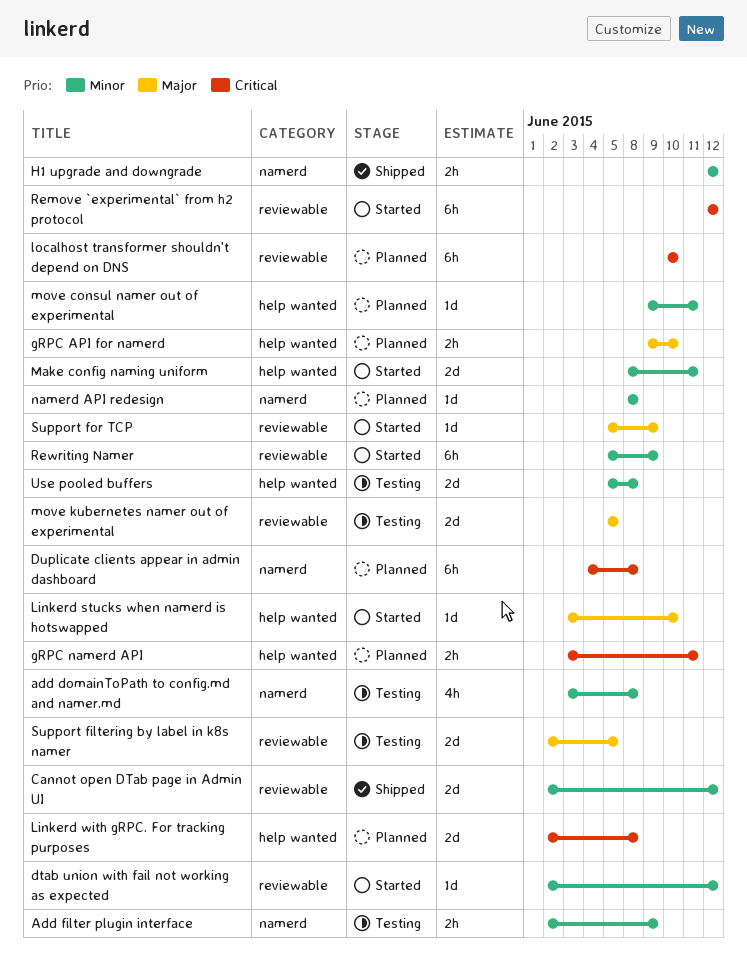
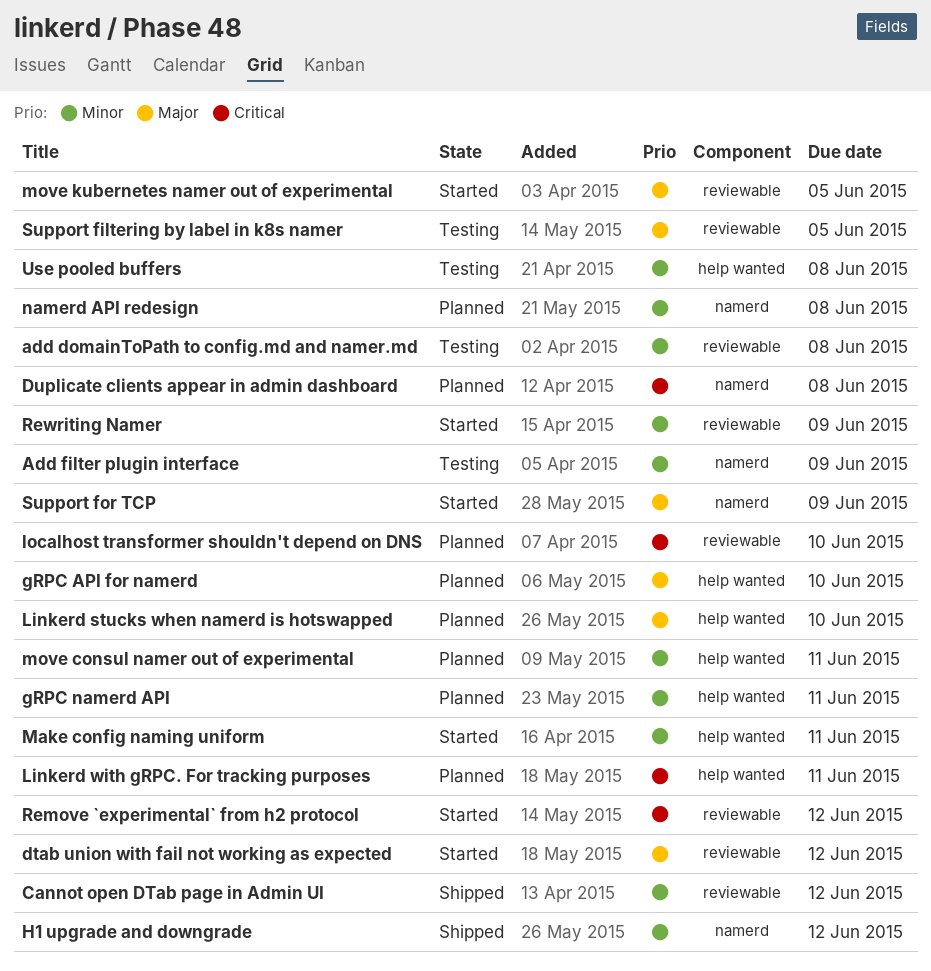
add domainToPath to config.md and namer.md, label: namerd -> reviewable
dtab union with fail not working as expected, priority: Minor -> Major
gRPC namerd API, priority: Critical -> Minor
Linkerd stucks when namerd is hotswapped, status: Started -> Planned
Linkerd with gRPC. For tracking purposes, due: Jun 8 -> Jun 11
move kubernetes namer out of experimental, status: Testing -> Started
Support for TCP, label: reviewable -> namerd

